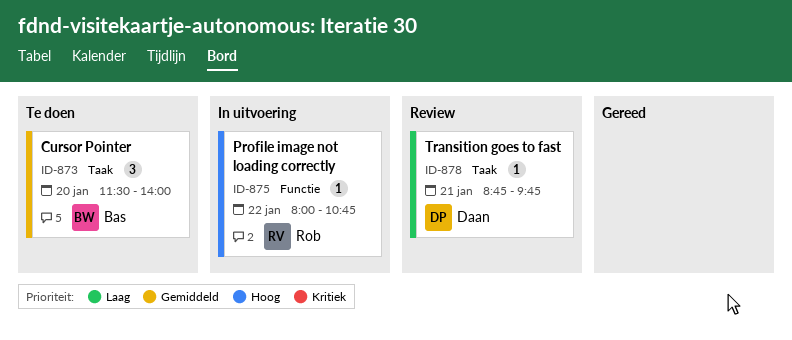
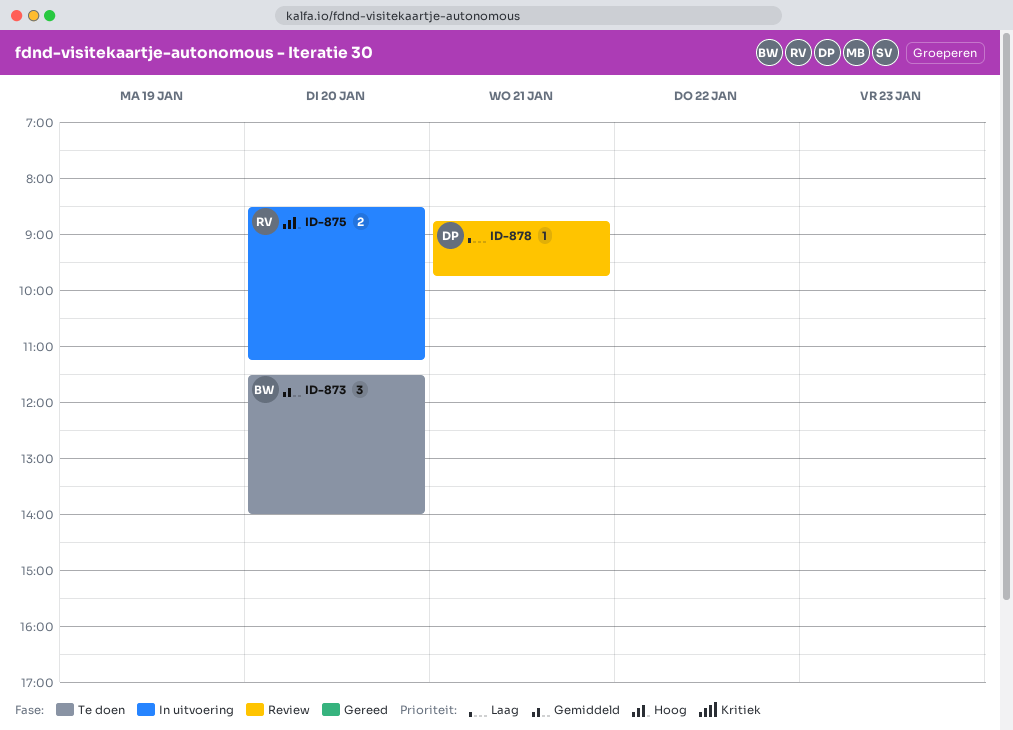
ID-875, estimate: 1 -> 2
ID-875, day: Jan 22 -> Jan 20
ID-875, begins: 08:00 -> 08:30
ID-875, ends: 10:45 -> 11:15

